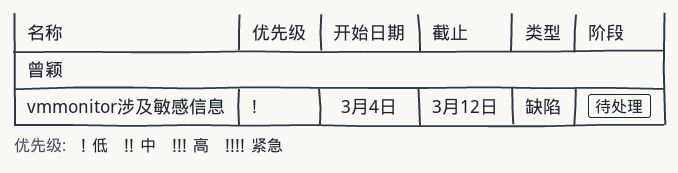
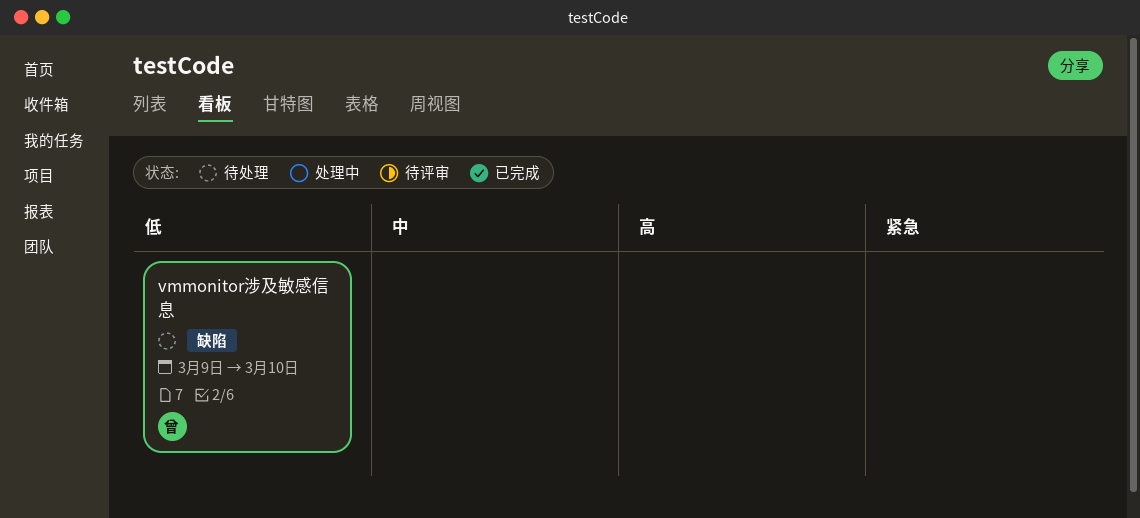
vmmonitor涉及敏感信息, start: Mar 4 -> Mar 9
vmmonitor涉及敏感信息, due: Mar 12 -> Mar 10

